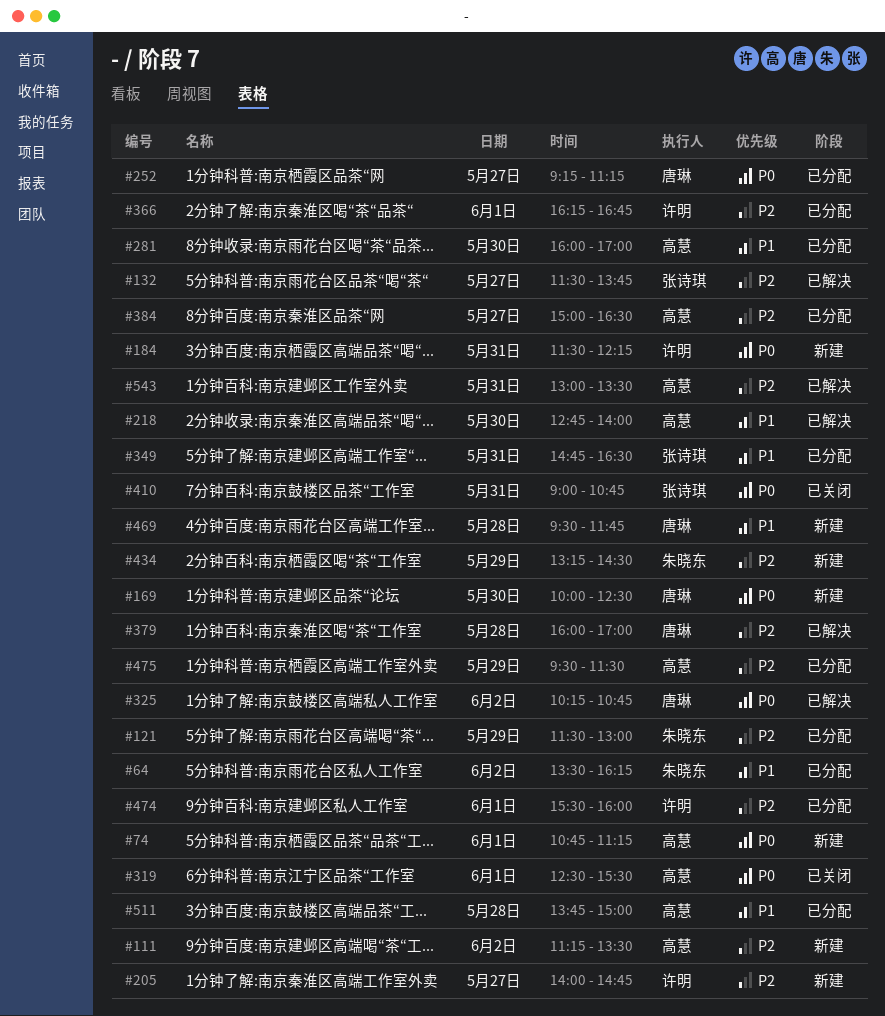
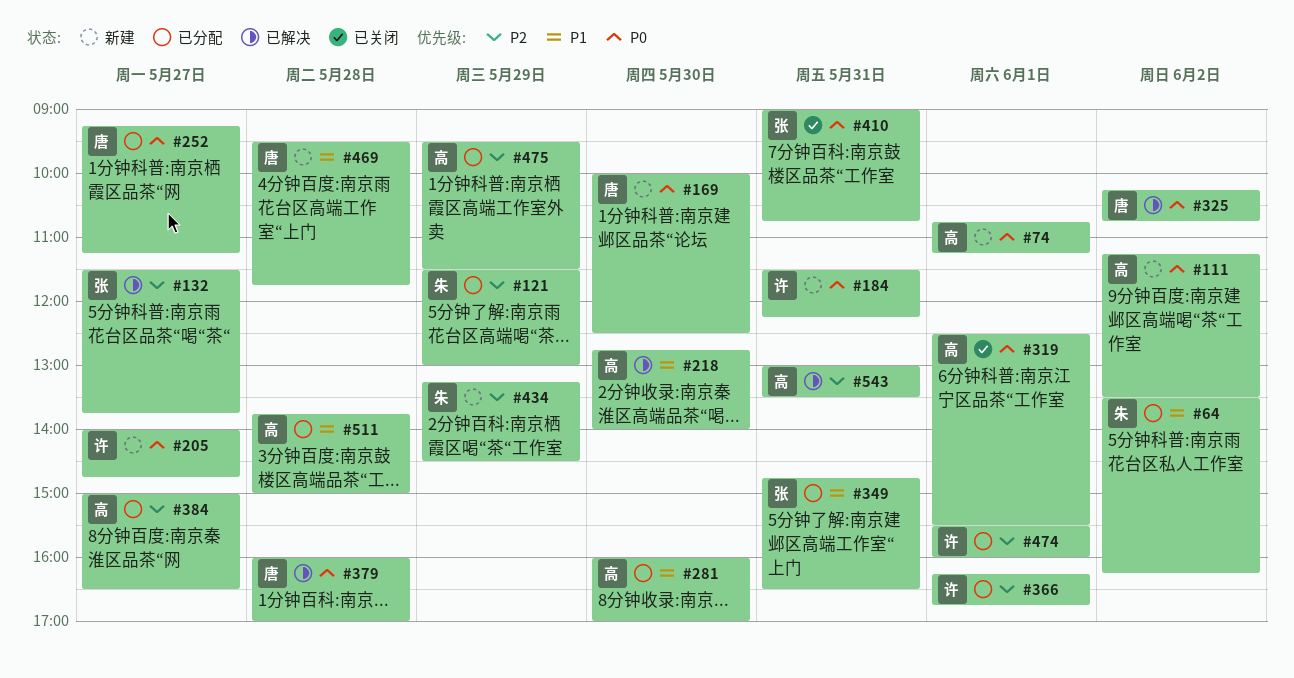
#111, priority: P2 -> P0
#205, priority: P2 -> P0
#379, priority: P2 -> P0

